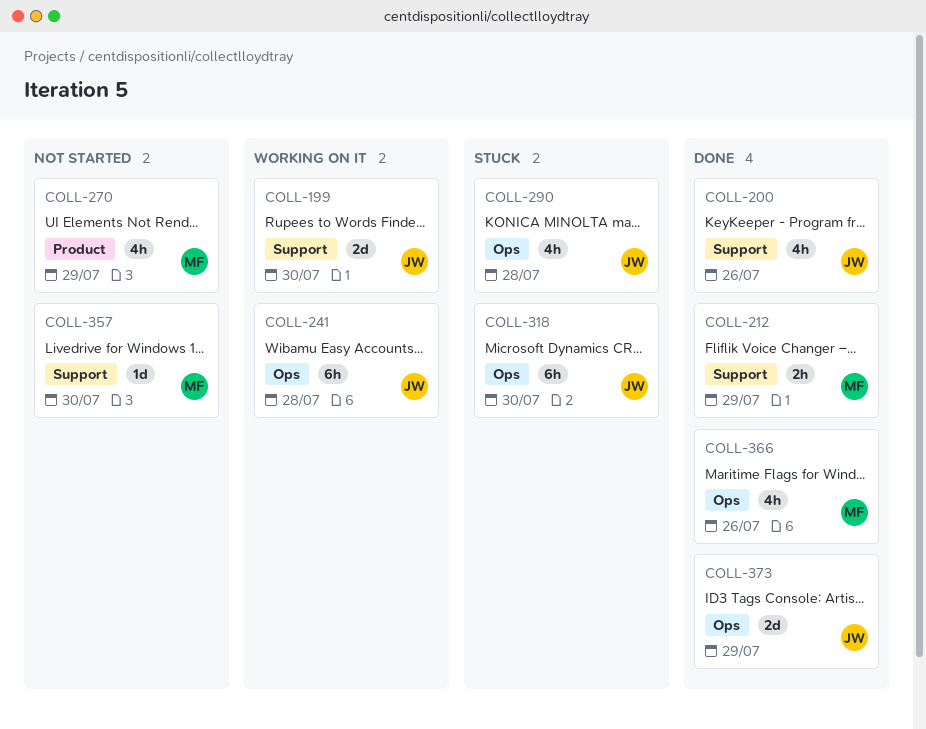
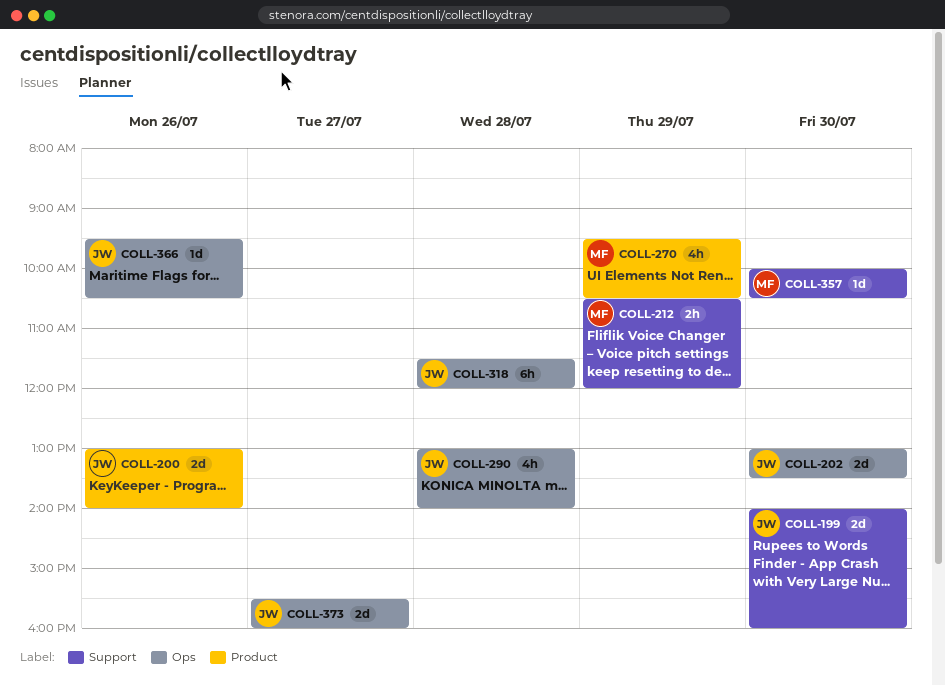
COLL-200, label: Support -> Product
COLL-200, estimate: 4h -> 2d
COLL-202: none -> present
COLL-241: present -> none
COLL-318, day: Jul 30 -> Jul 28
COLL-366, owner: MF -> JW
COLL-366, estimate: 4h -> 1d
COLL-373, day: Jul 29 -> Jul 27

